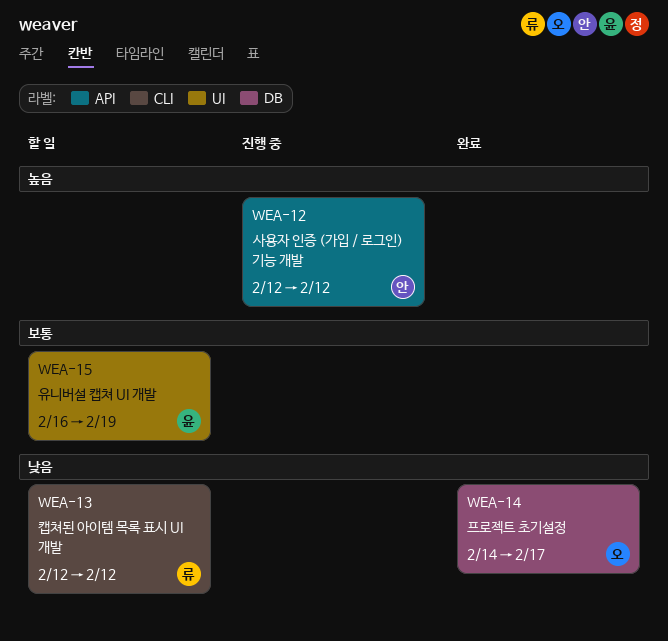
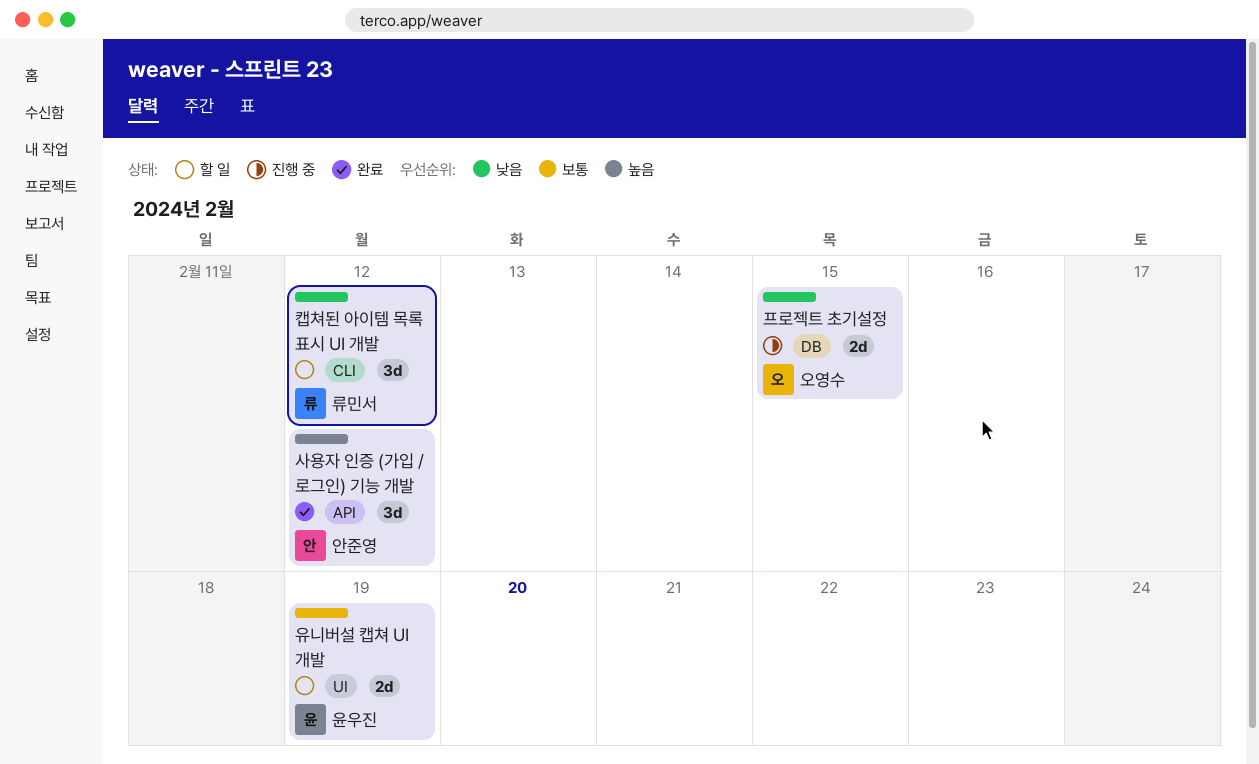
사용자 인증 (가입 / 로그인) 기능 개발, status: 진행 중 -> 완료
프로젝트 초기설정, status: 완료 -> 진행 중
프로젝트 초기설정, due: Feb 17 -> Feb 15

